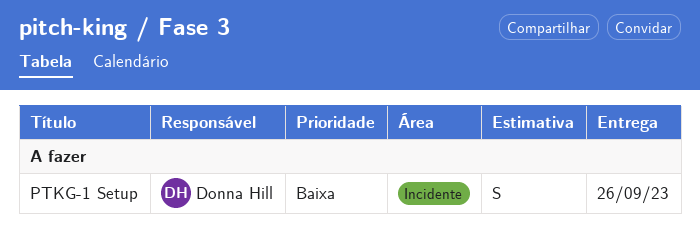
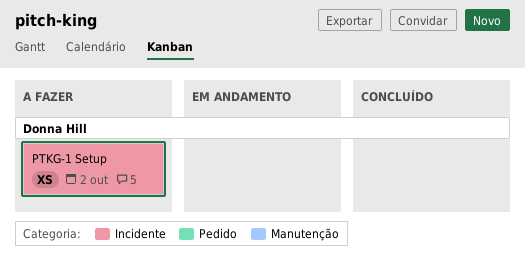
PTKG-1 Setup, estimate: S -> XS
PTKG-1 Setup, due: Sep 26 -> Oct 2

